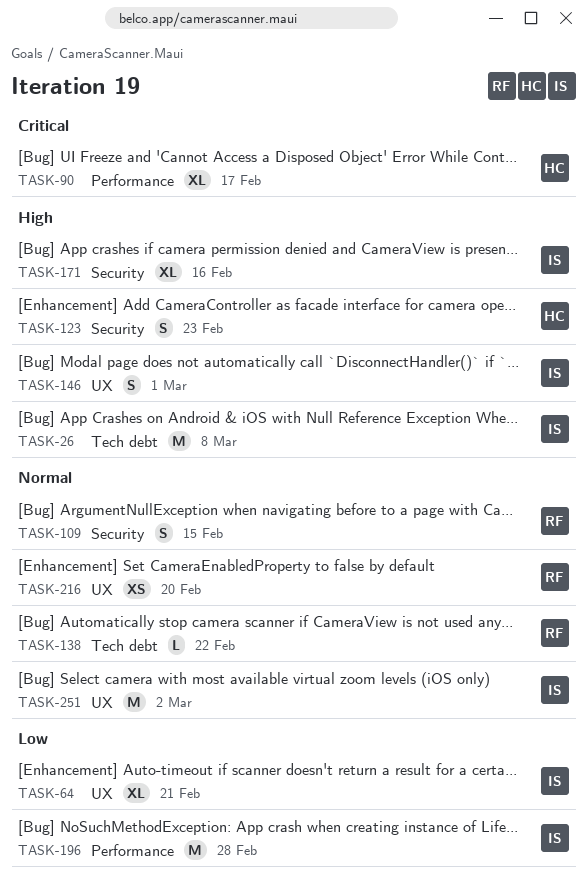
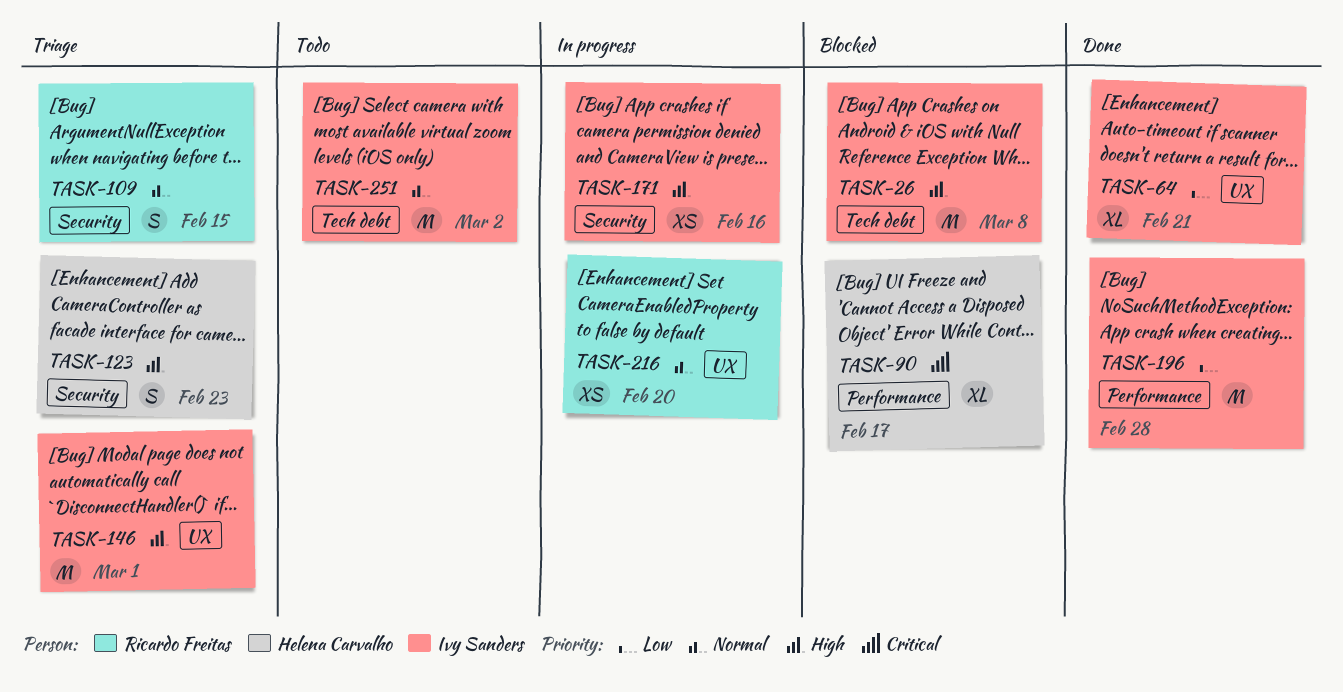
TASK-138: present -> none
TASK-146, estimate: S -> M
TASK-171, estimate: XL -> XS
TASK-251, label: UX -> Tech debt

